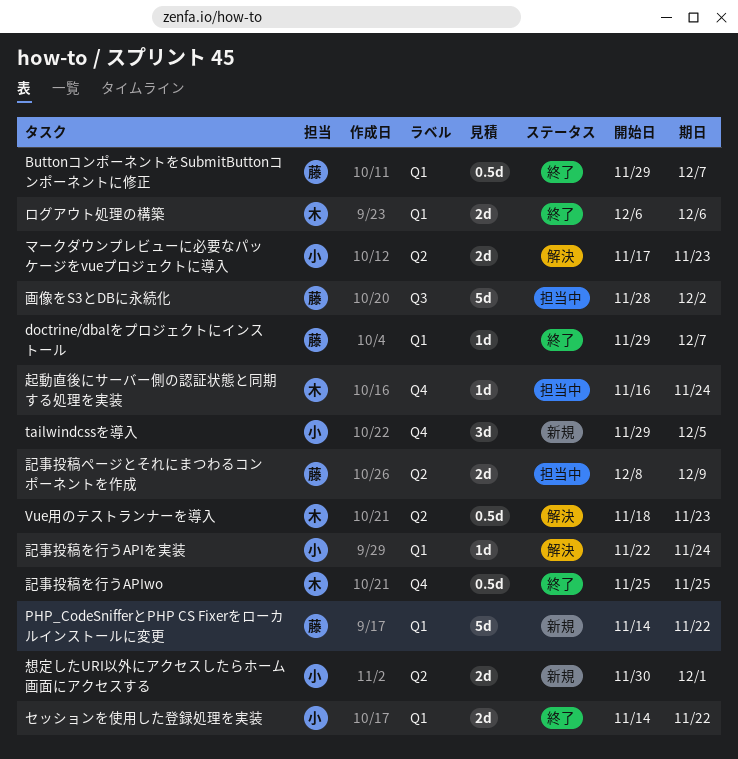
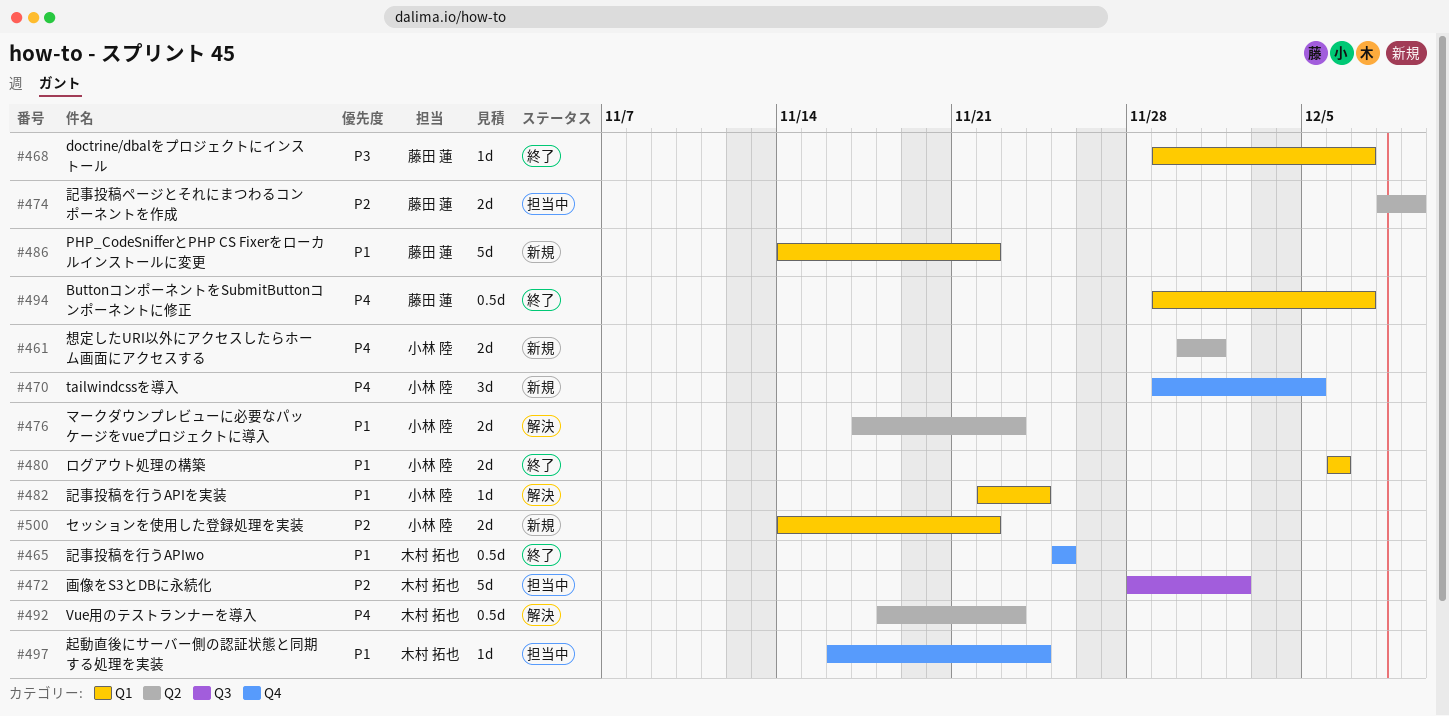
セッションを使用した登録処理を実装, status: 終了 -> 新規
ログアウト処理の構築, owner: 木村 拓也 -> 小林 陸
画像をS3とDBに永続化, owner: 藤田 蓮 -> 木村 拓也

